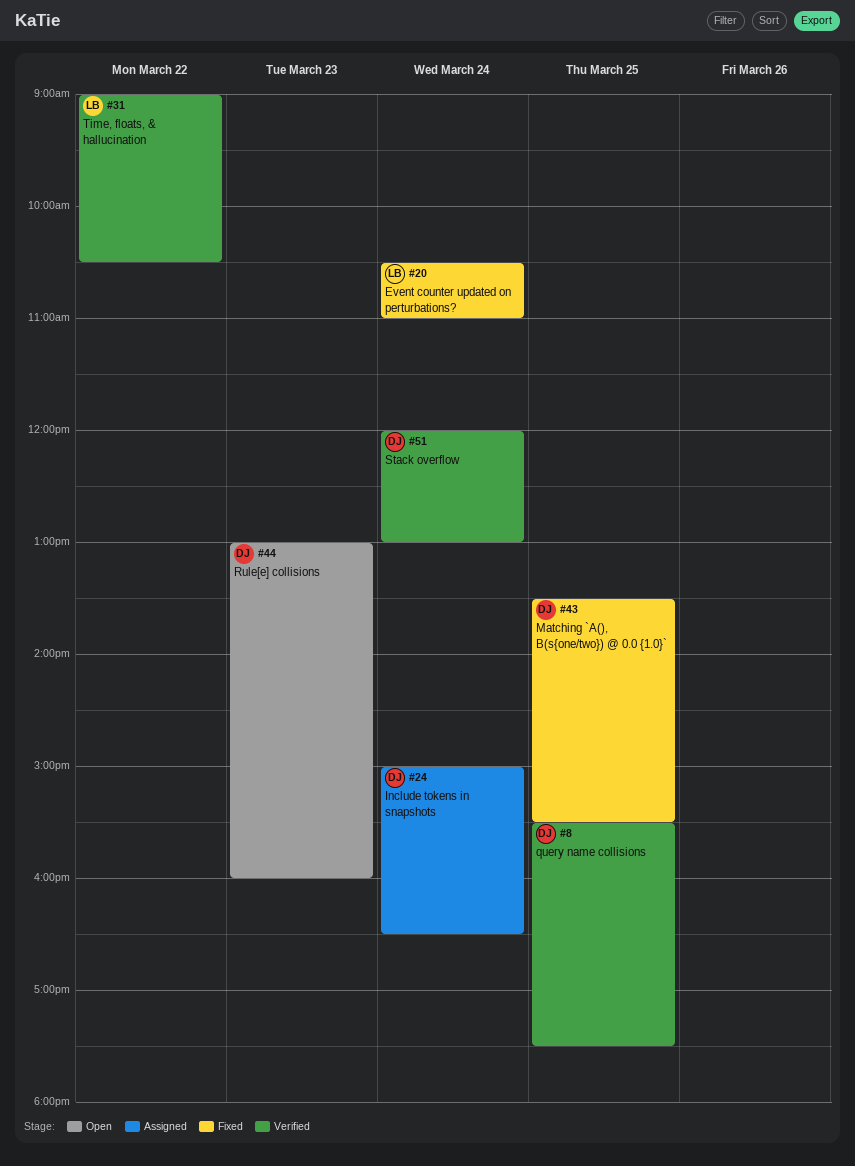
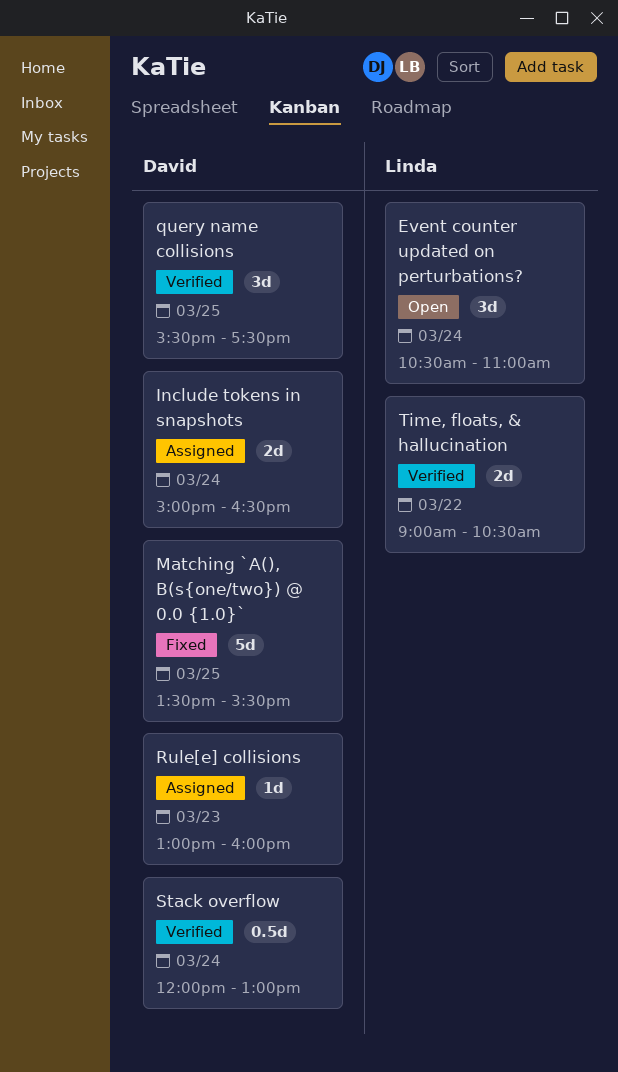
Event counter updated on perturbations?, status: Fixed -> Open
Rule[e] collisions, status: Open -> Assigned

